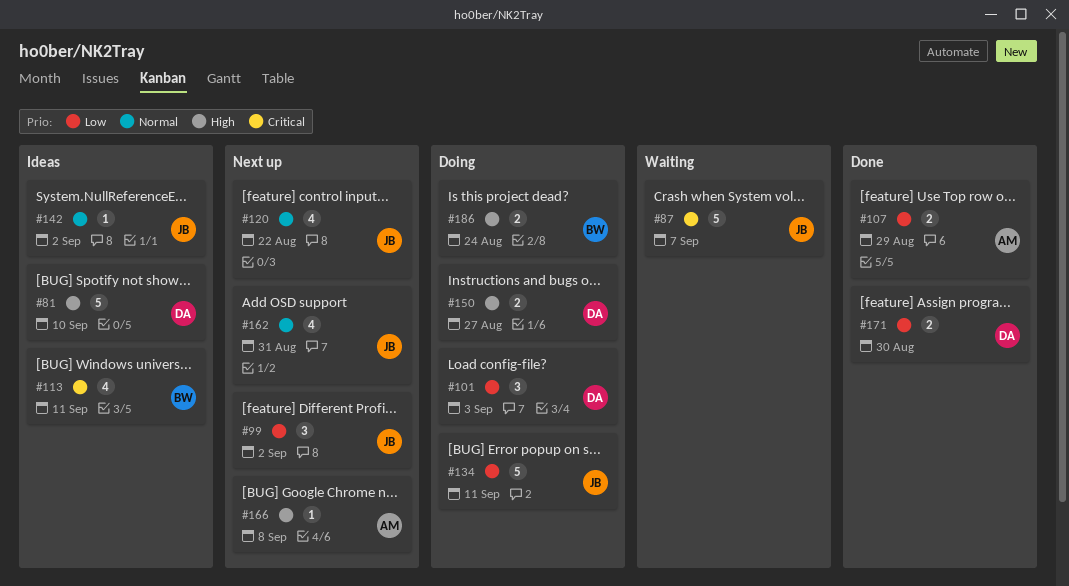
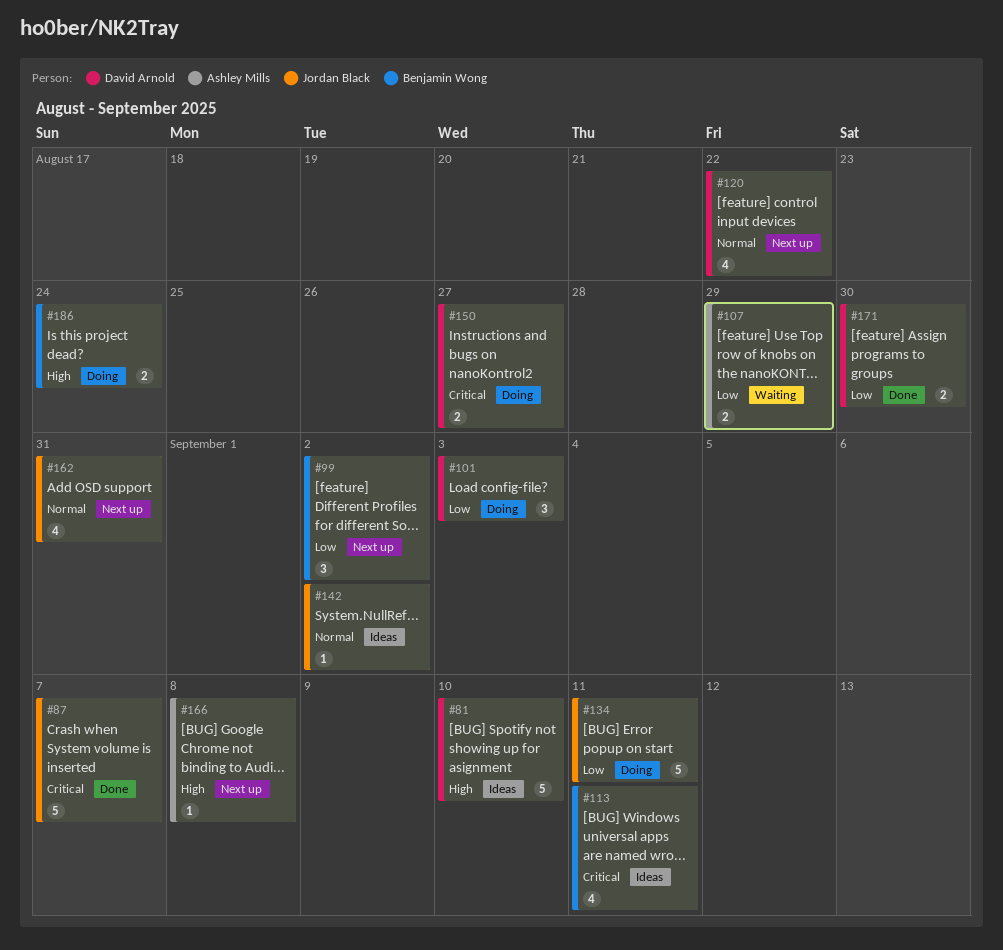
#87, status: Waiting -> Done
#99, owner: Jordan Black -> Benjamin Wong
#107, status: Done -> Waiting
#120, owner: Jordan Black -> David Arnold
#150, priority: High -> Critical

